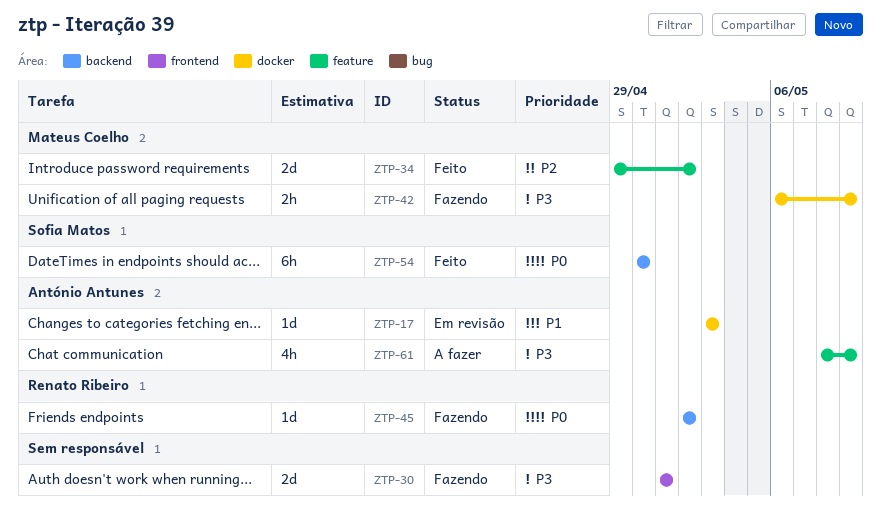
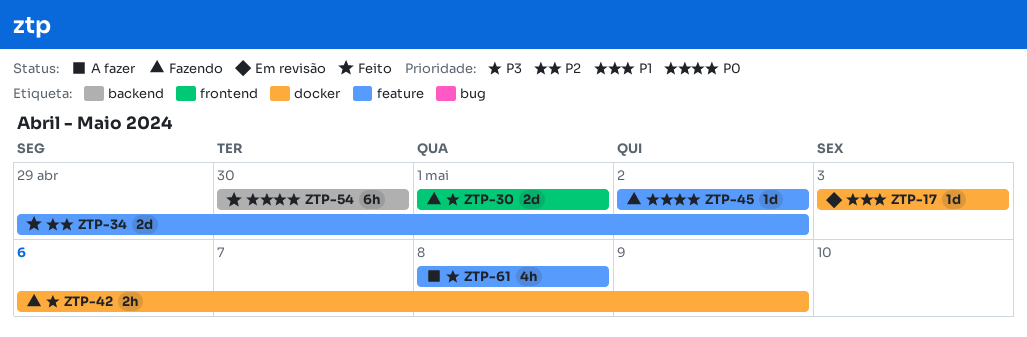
ZTP-45, label: backend -> feature
ZTP-61, due: May 9 -> May 8

